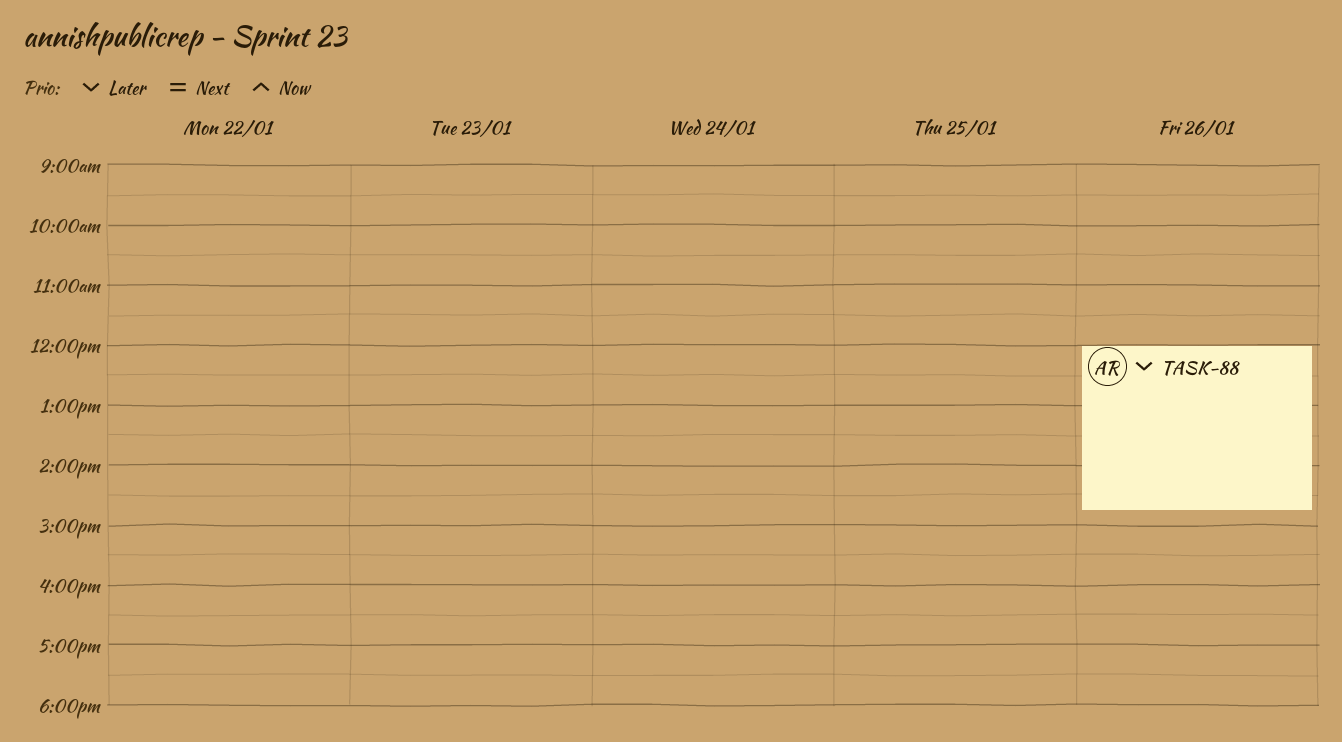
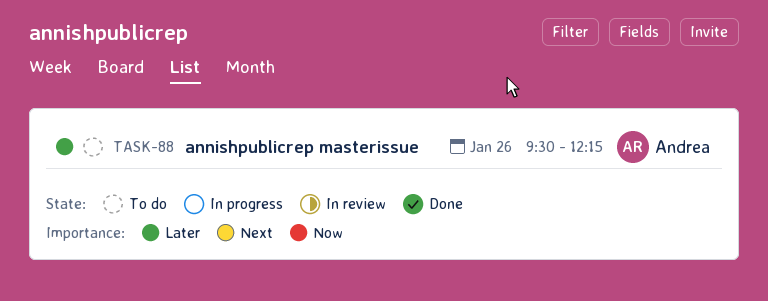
TASK-88, begins: 12:00 -> 09:30
TASK-88, ends: 14:45 -> 12:15

